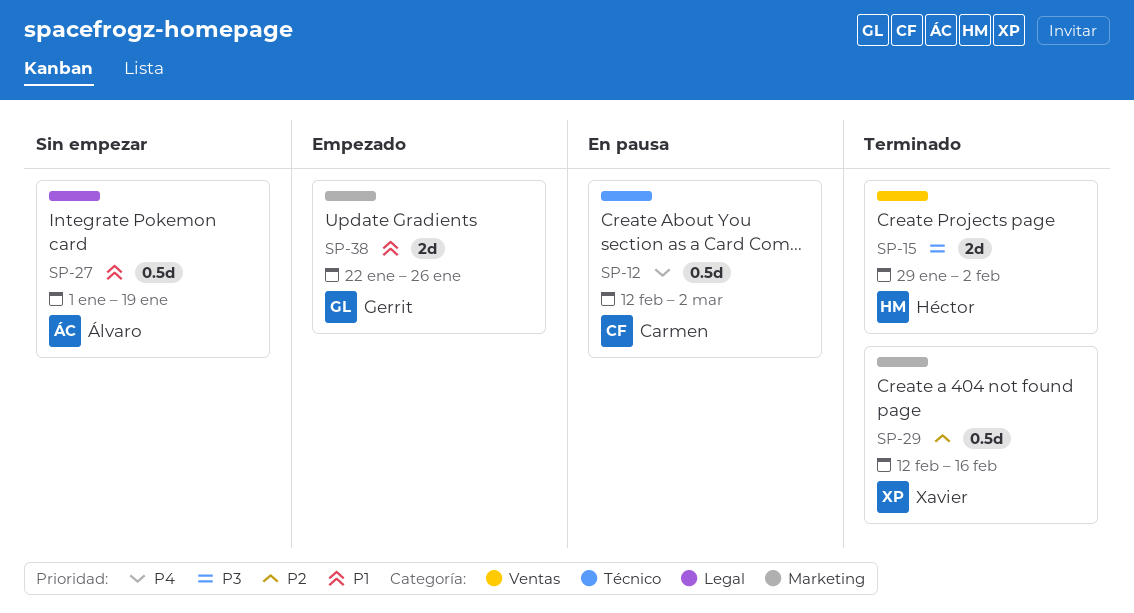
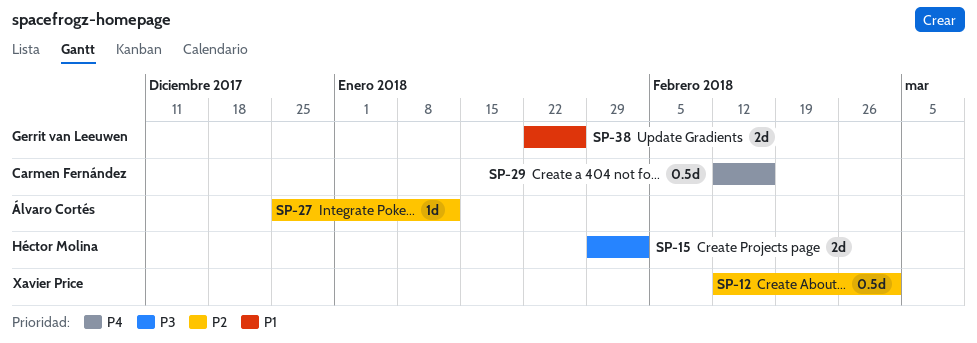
SP-12, owner: Carmen Fernández -> Xavier Price
SP-12, priority: P4 -> P2
SP-27, priority: P1 -> P2
SP-27, estimate: 0.5d -> 1d
SP-27, start: Jan 1 -> Dec 25
SP-27, due: Jan 19 -> Jan 12
SP-29, owner: Xavier Price -> Carmen Fernández
SP-29, priority: P2 -> P4

